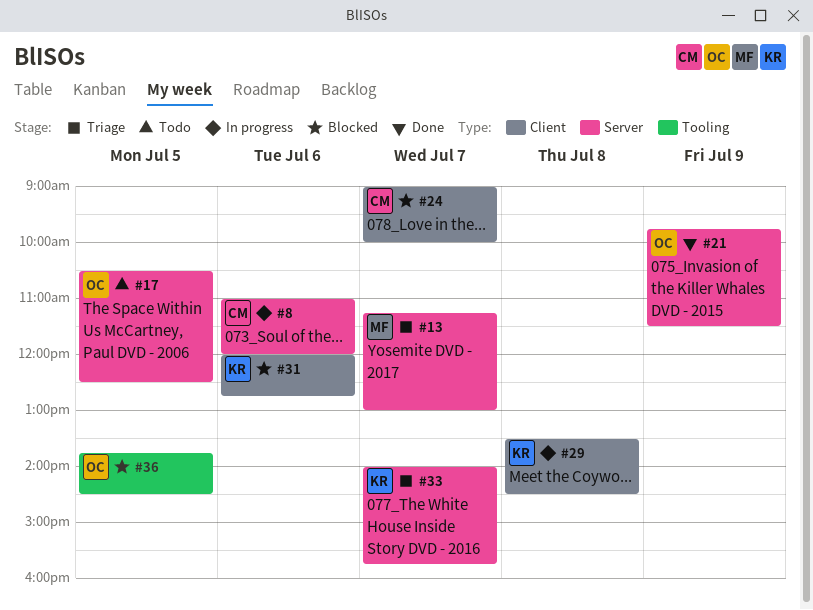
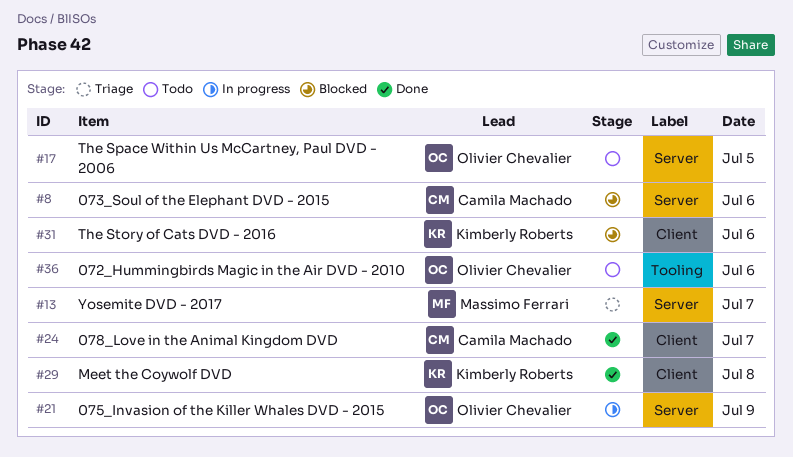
#8, status: In progress -> Blocked
#21, status: Done -> In progress
#24, status: Blocked -> Done
#29, status: In progress -> Done
#33: present -> none
#36, status: Blocked -> Todo
#36, day: Jul 5 -> Jul 6

